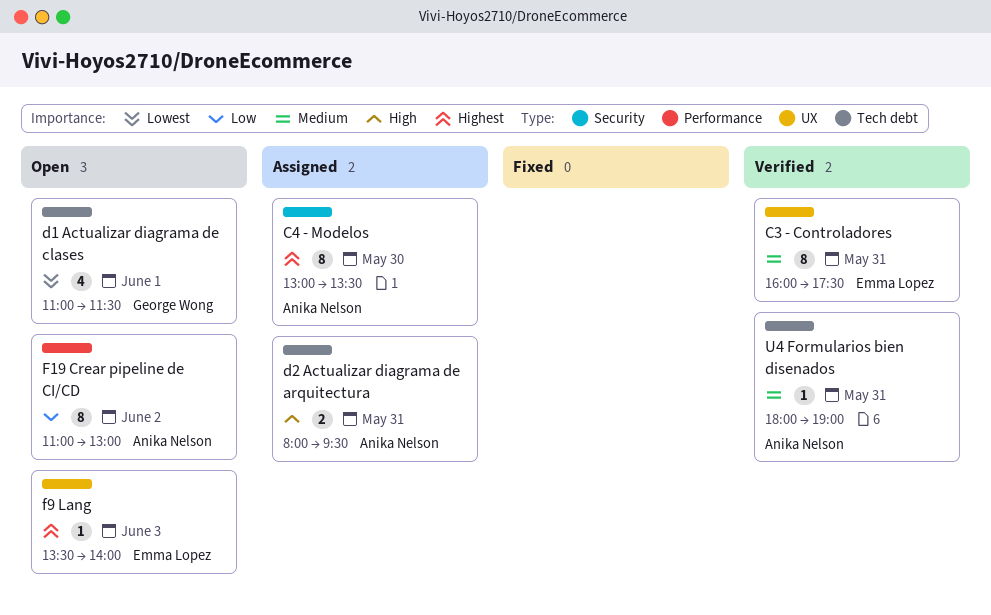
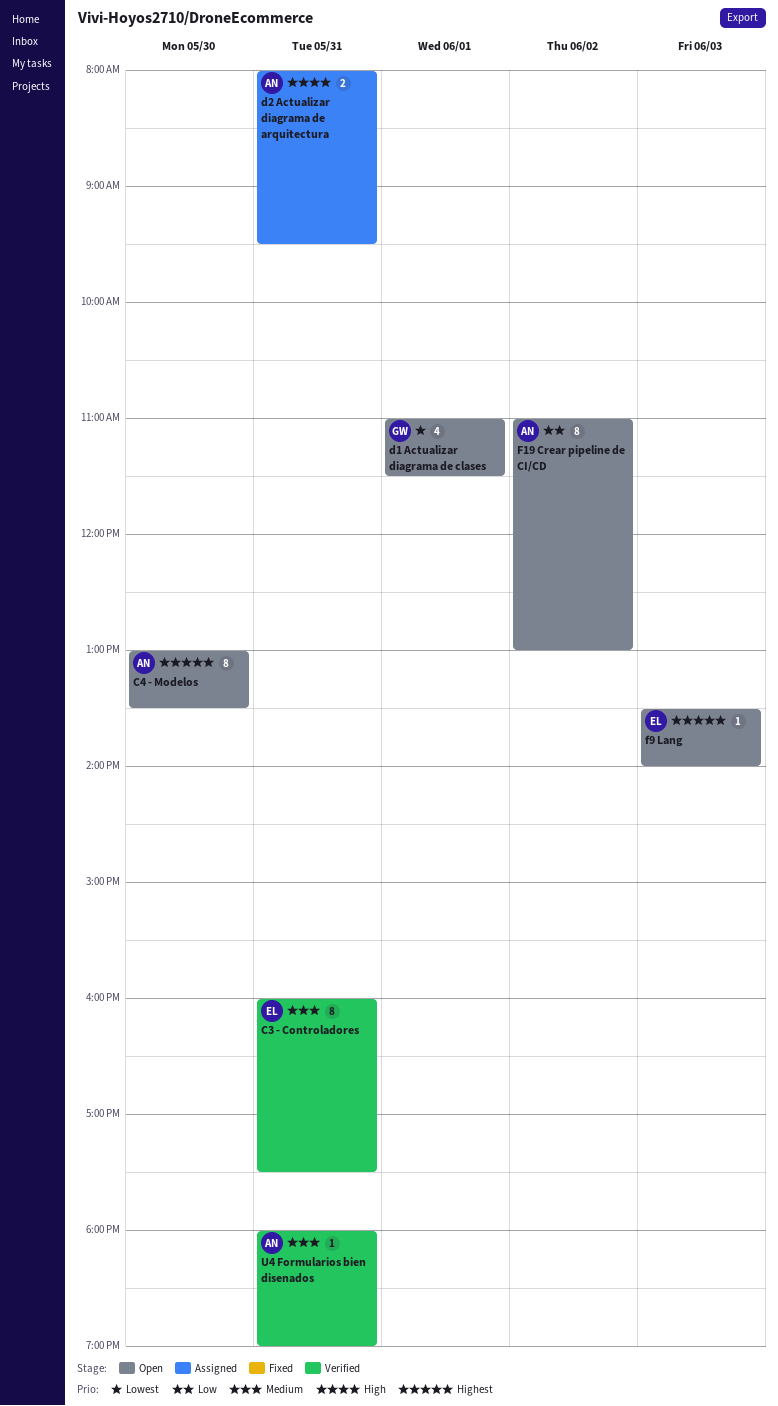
C4 - Modelos, status: Assigned -> Open

